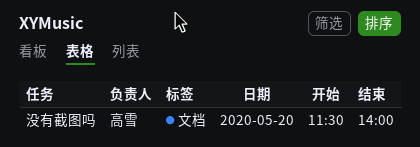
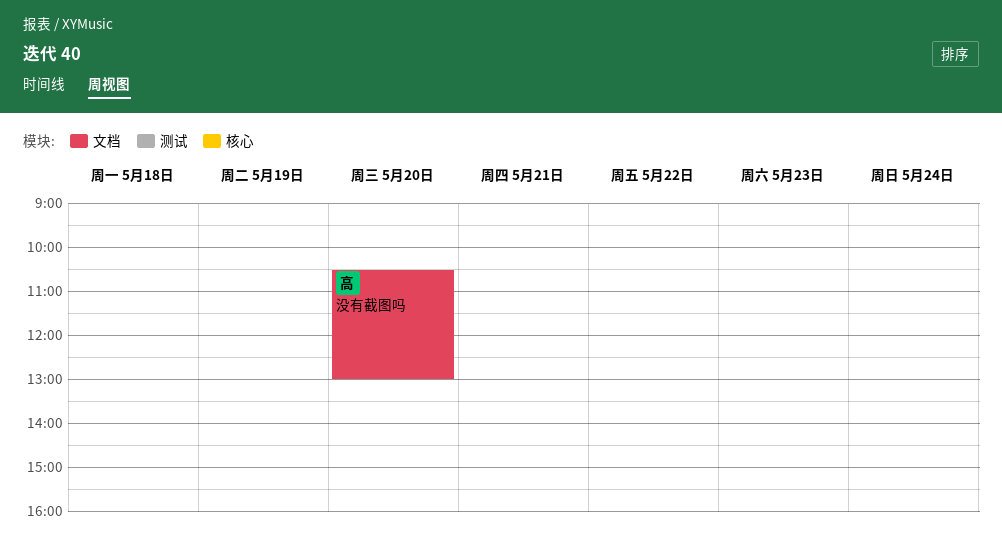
没有截图吗, begins: 11:30 -> 10:30
没有截图吗, ends: 14:00 -> 13:00

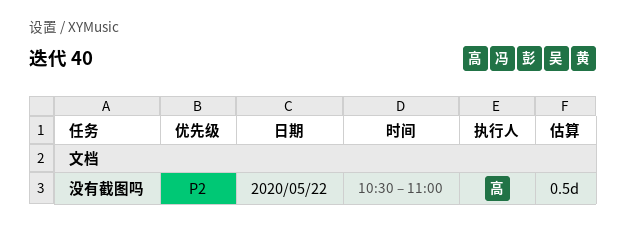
没有截图吗, day: May 20 -> May 22
没有截图吗, ends: 13:00 -> 11:00

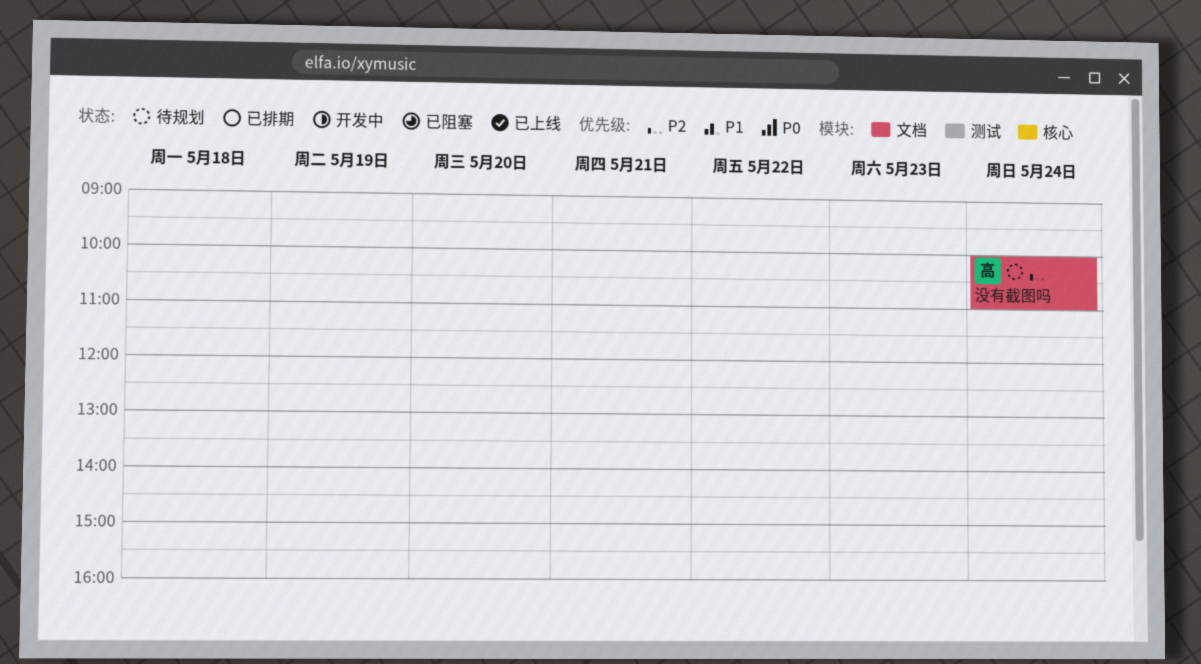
没有截图吗, day: May 22 -> May 24
没有截图吗, begins: 10:30 -> 10:00

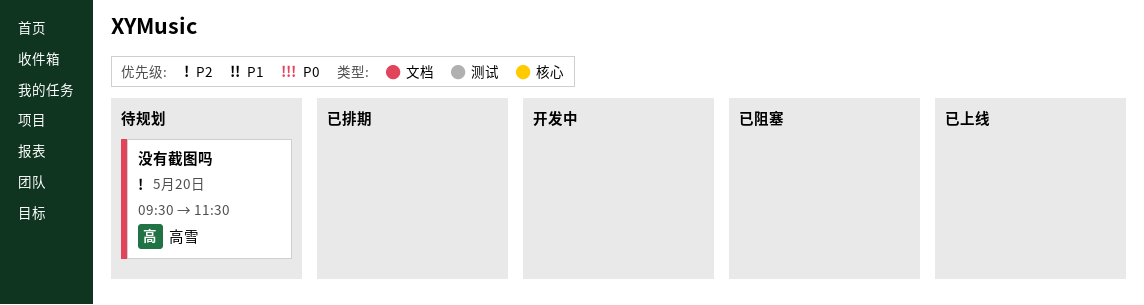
没有截图吗, day: May 24 -> May 20
没有截图吗, begins: 10:00 -> 09:30
没有截图吗, ends: 11:00 -> 11:30

